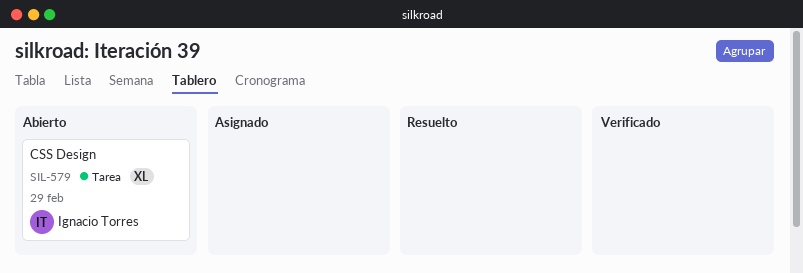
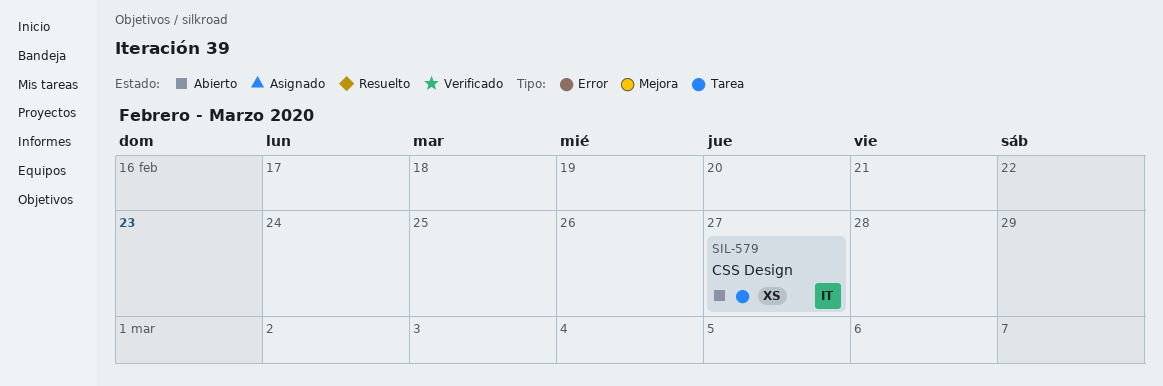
SIL-579, estimate: XL -> XS
SIL-579, due: Feb 29 -> Feb 27

